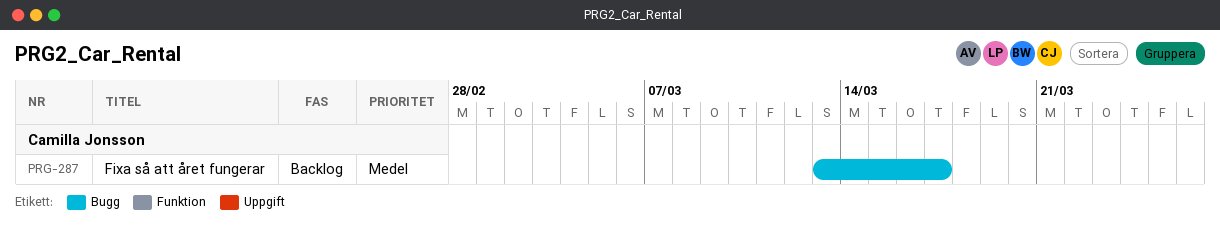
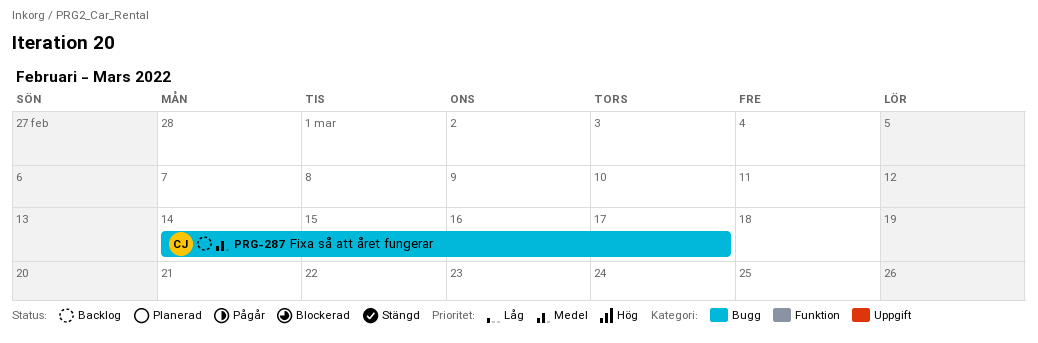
PRG-287, start: Mar 13 -> Mar 14

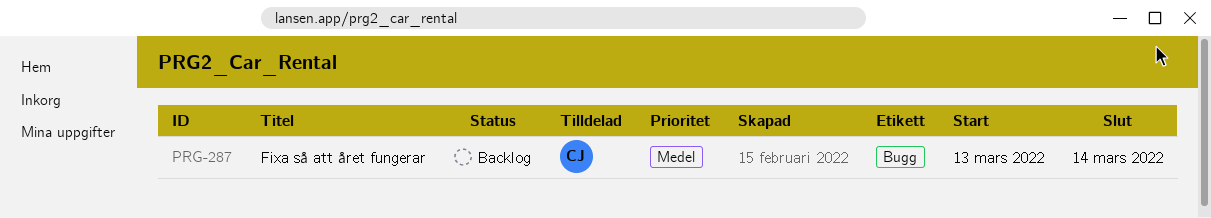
PRG-287, start: Mar 14 -> Mar 13
PRG-287, due: Mar 17 -> Mar 14

